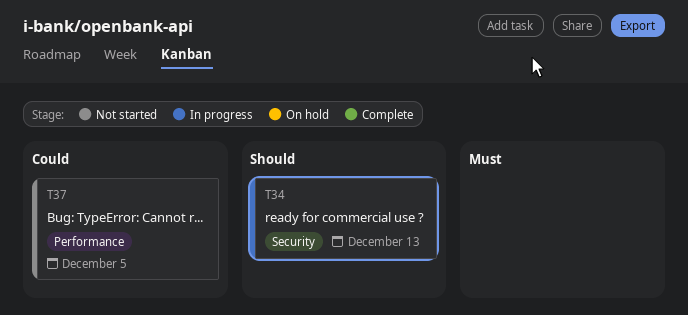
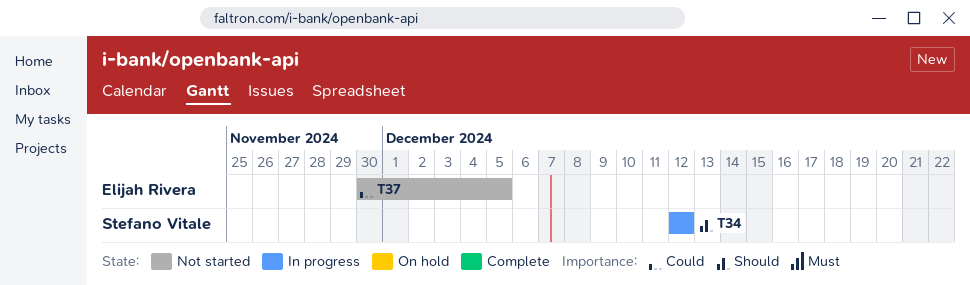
T34, due: Dec 13 -> Dec 12

